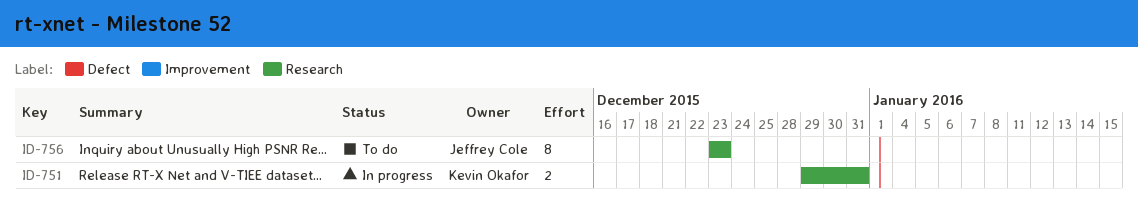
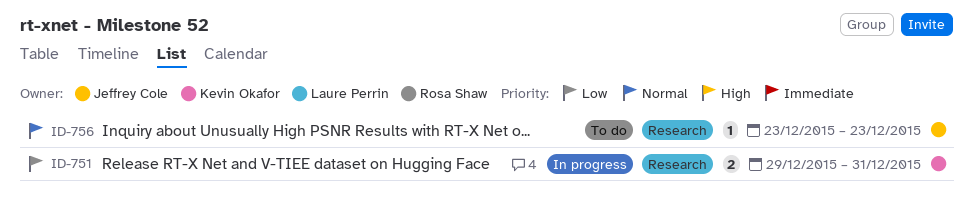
ID-756, estimate: 8 -> 1

